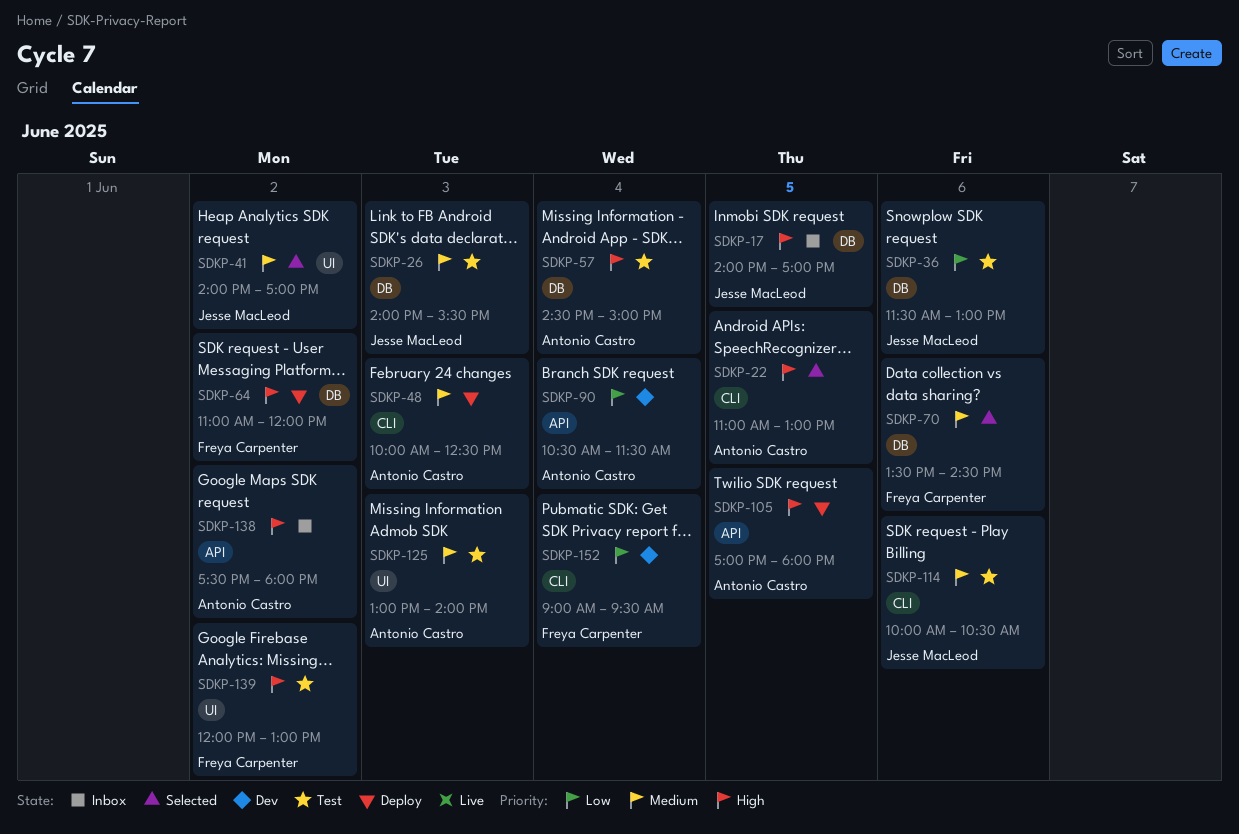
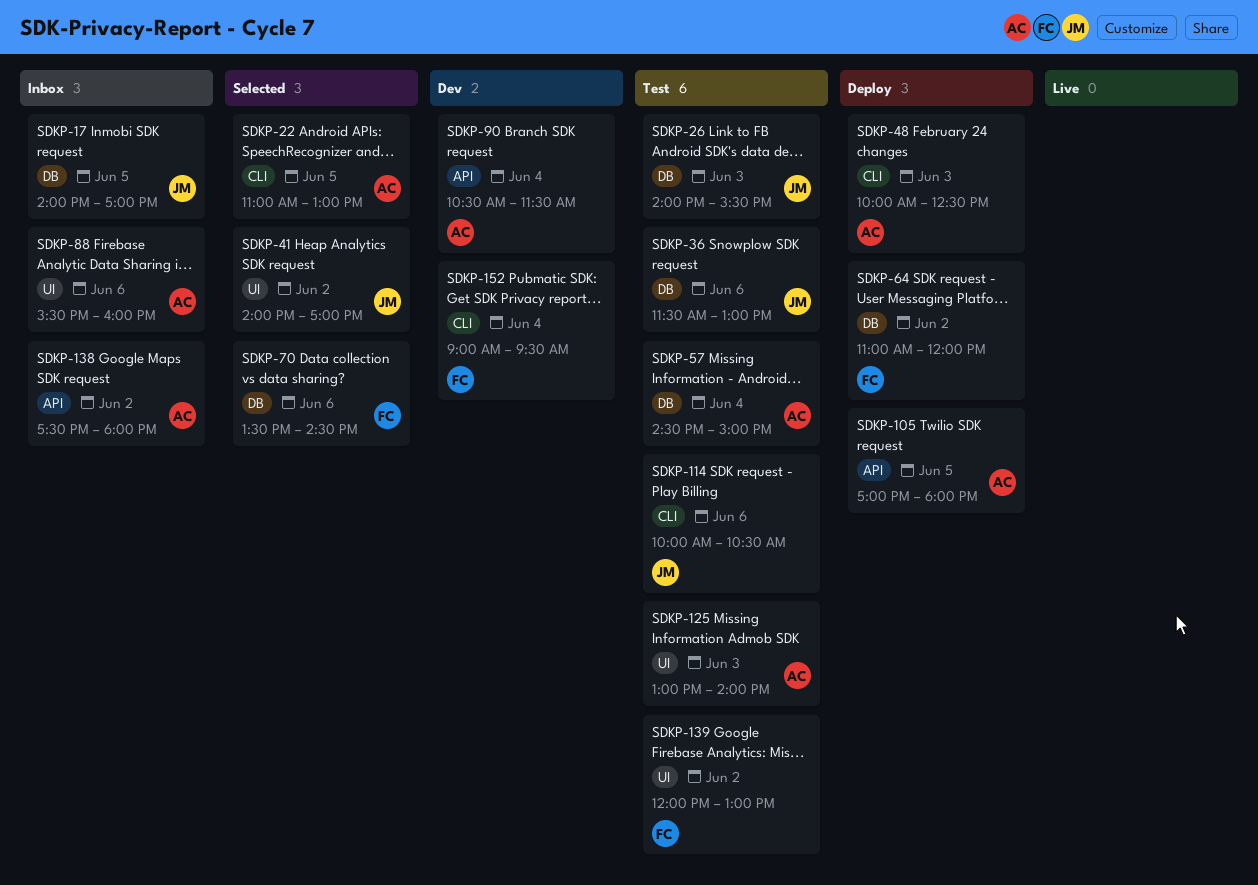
SDKP-88: none -> present

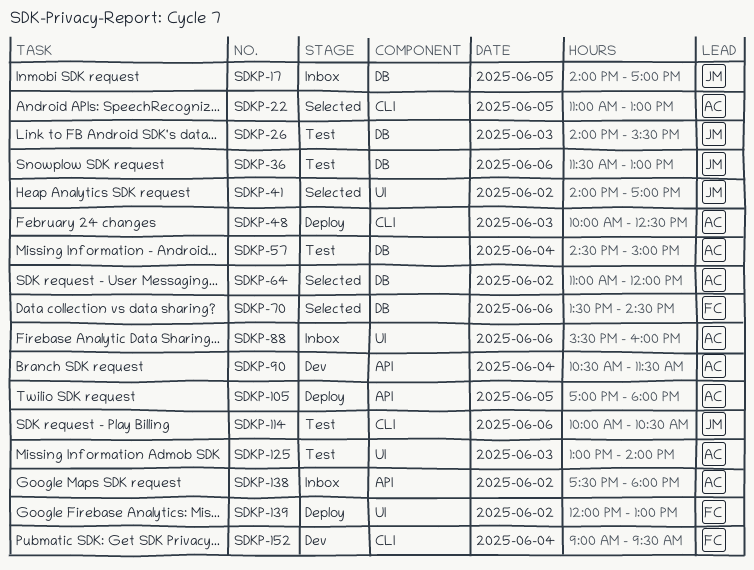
SDKP-64, status: Deploy -> Selected
SDKP-64, owner: FC -> AC
SDKP-139, status: Test -> Deploy

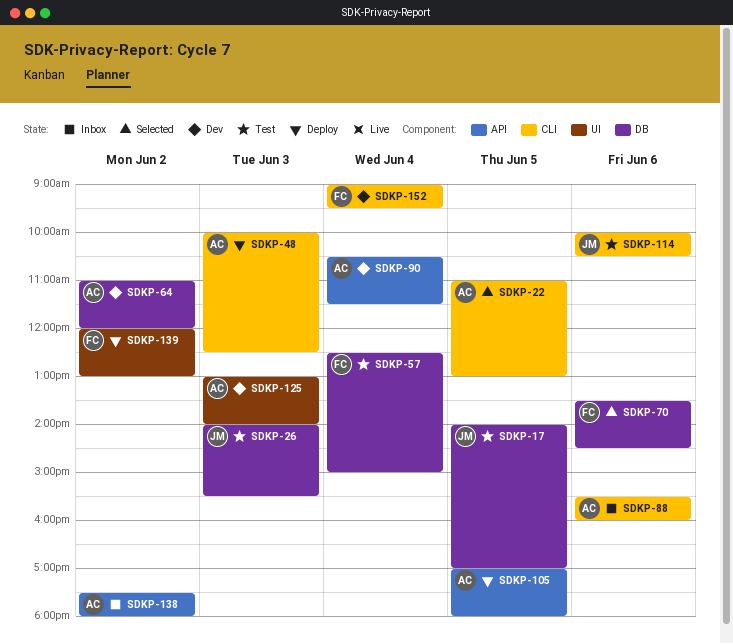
SDKP-17, status: Inbox -> Test
SDKP-36: present -> none
SDKP-41: present -> none
SDKP-57, owner: AC -> FC
SDKP-57, begins: 14:30 -> 12:30
SDKP-64, status: Selected -> Dev
SDKP-88, label: UI -> CLI
SDKP-125, status: Test -> Dev

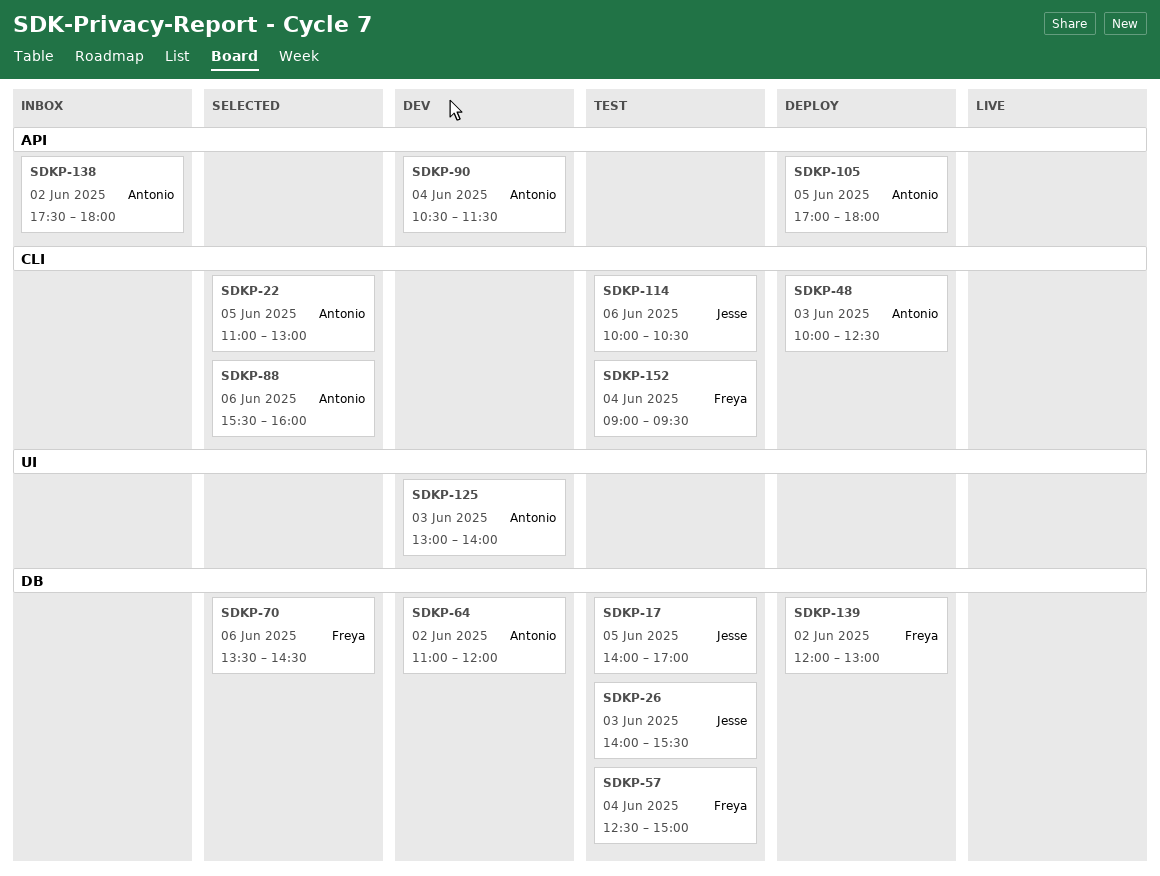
SDKP-88, status: Inbox -> Selected
SDKP-139, label: UI -> DB
SDKP-152, status: Dev -> Test

